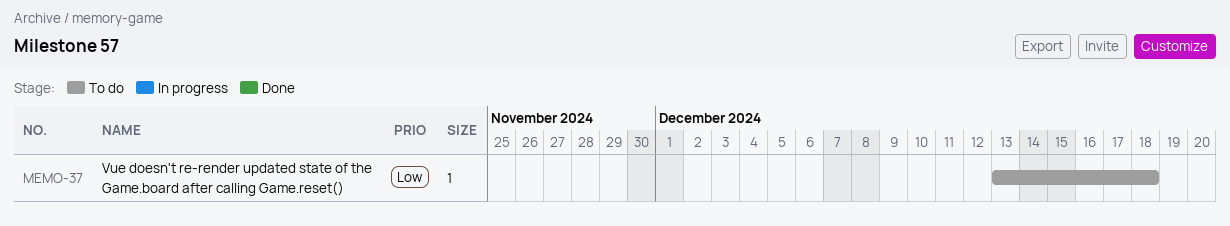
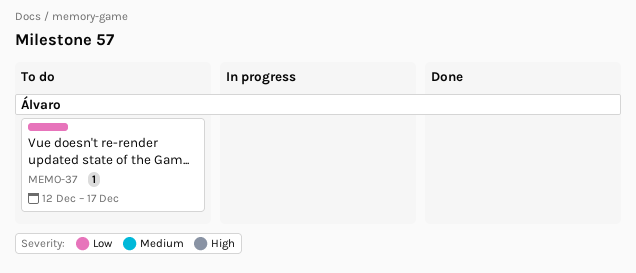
MEMO-37, start: Dec 13 -> Dec 12
MEMO-37, due: Dec 18 -> Dec 17

